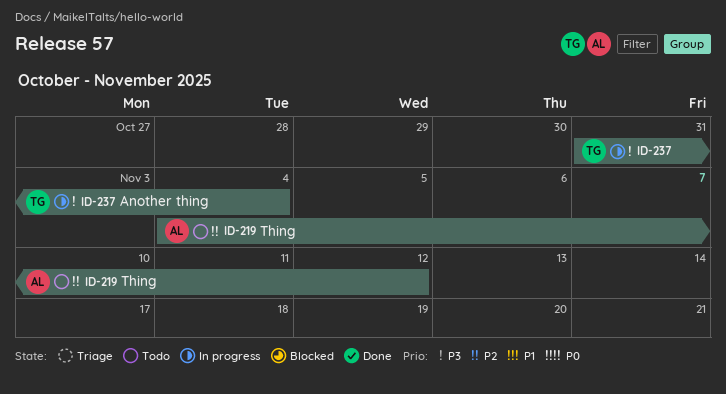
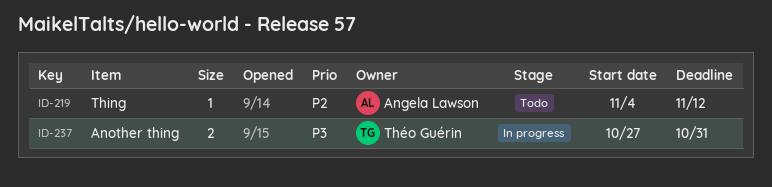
ID-237, start: Oct 31 -> Oct 27
ID-237, due: Nov 4 -> Oct 31

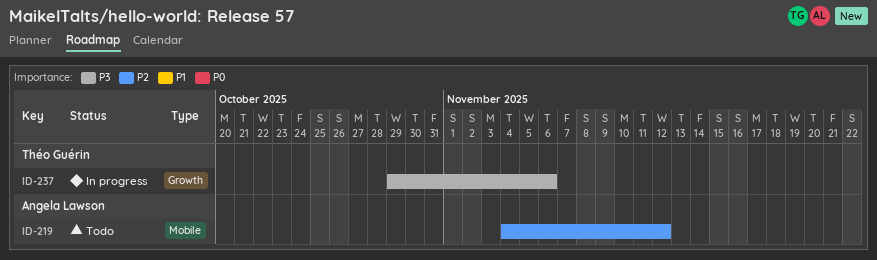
ID-237, start: Oct 27 -> Oct 29
ID-237, due: Oct 31 -> Nov 6

